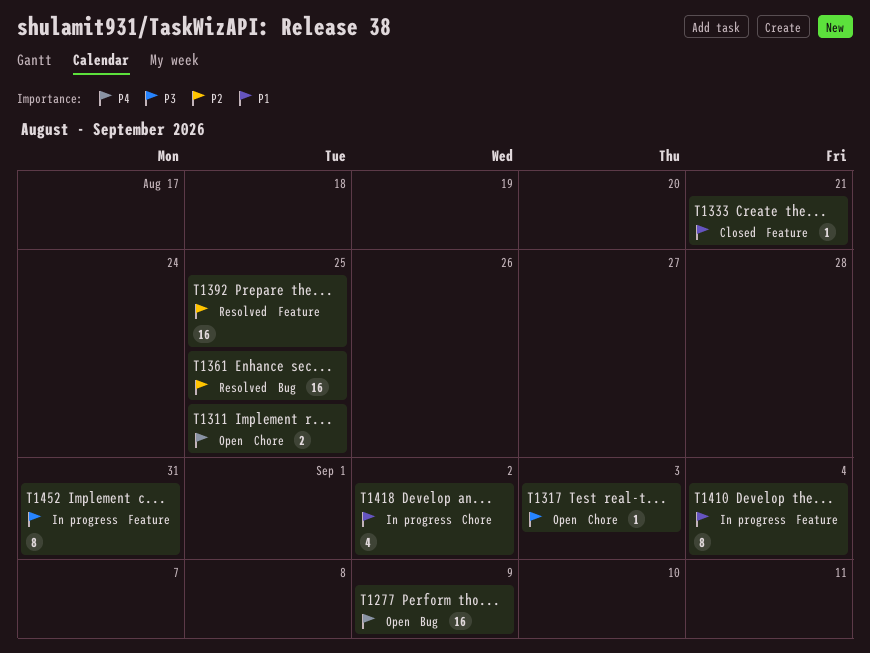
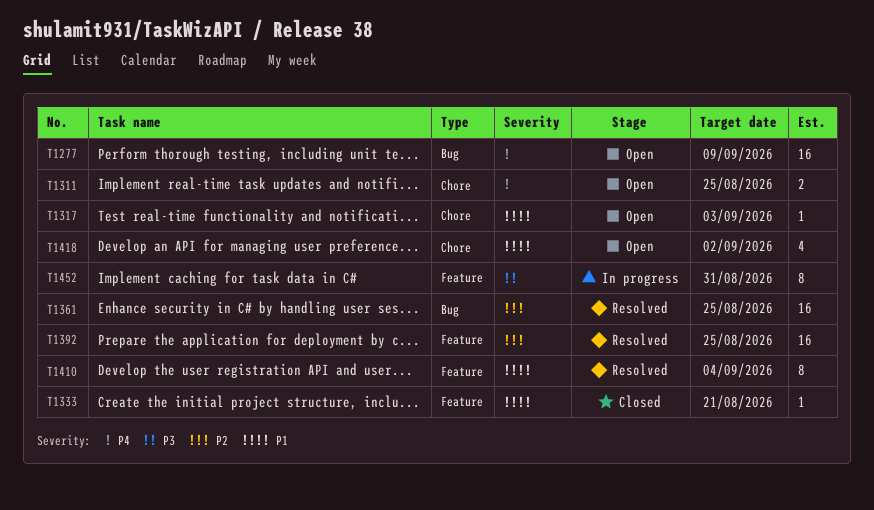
T1317, priority: P3 -> P1
T1410, status: In progress -> Resolved
T1418, status: In progress -> Open

